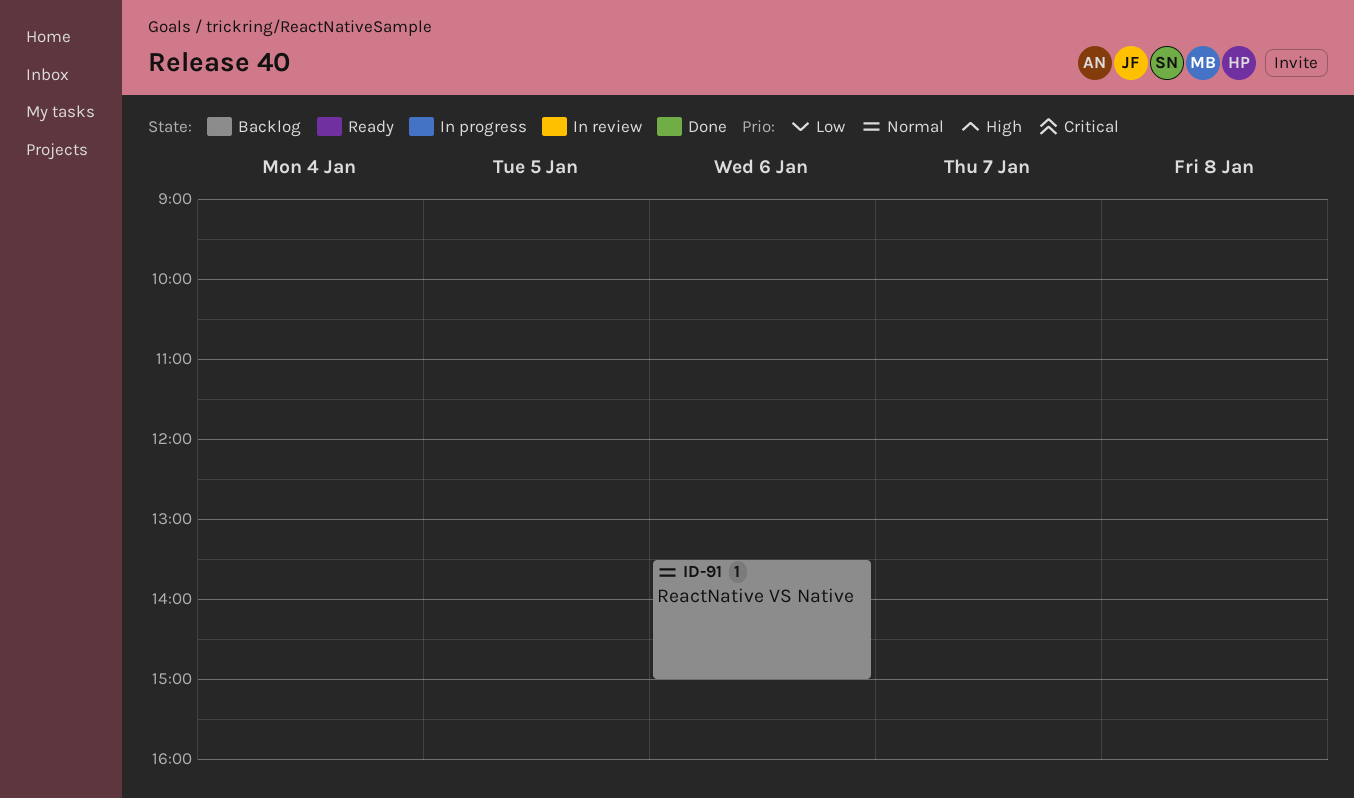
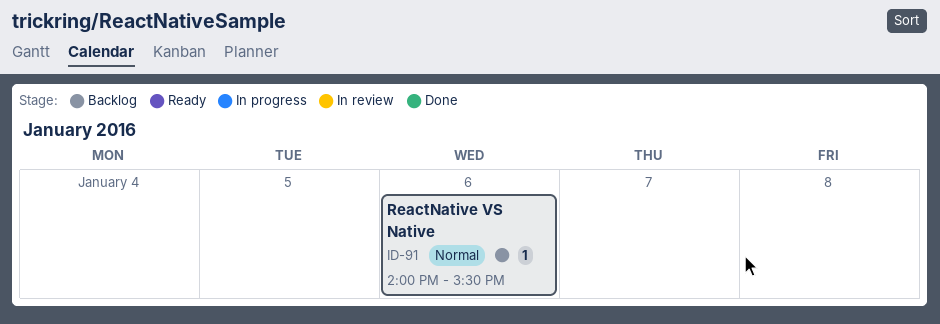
ID-91, begins: 13:30 -> 14:00
ID-91, ends: 15:00 -> 15:30

